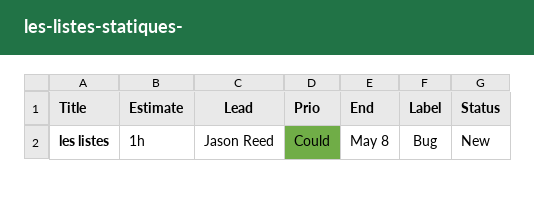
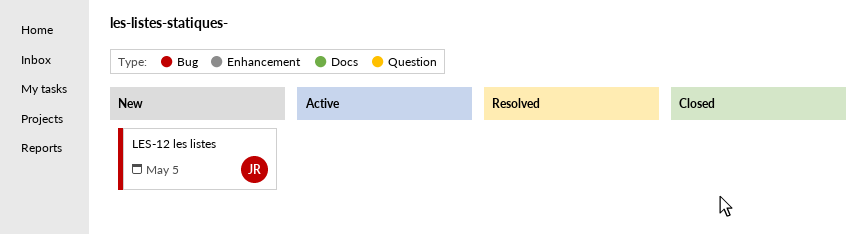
les listes, due: May 8 -> May 5

